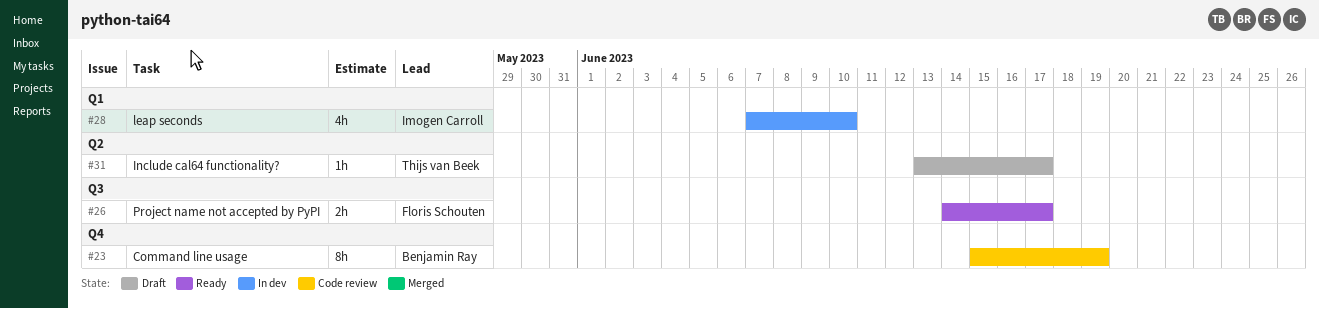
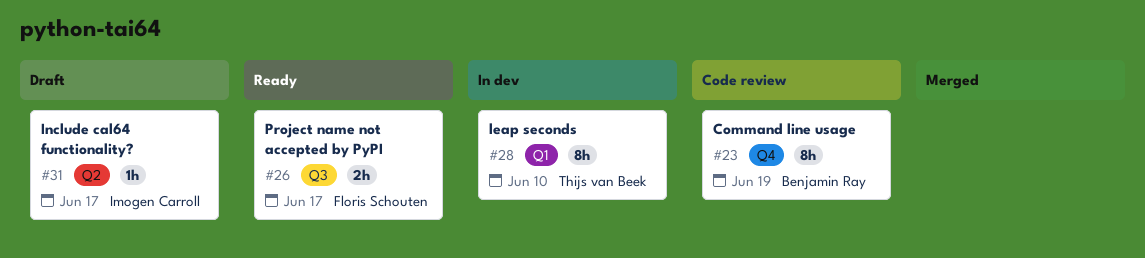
#28, owner: Imogen Carroll -> Thijs van Beek
#28, estimate: 4h -> 8h
#31, owner: Thijs van Beek -> Imogen Carroll

